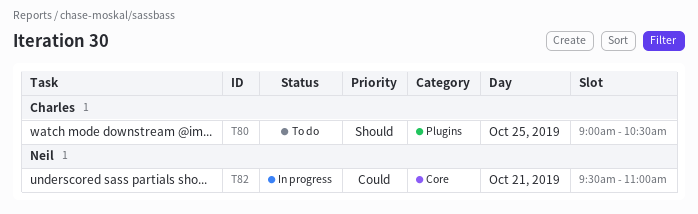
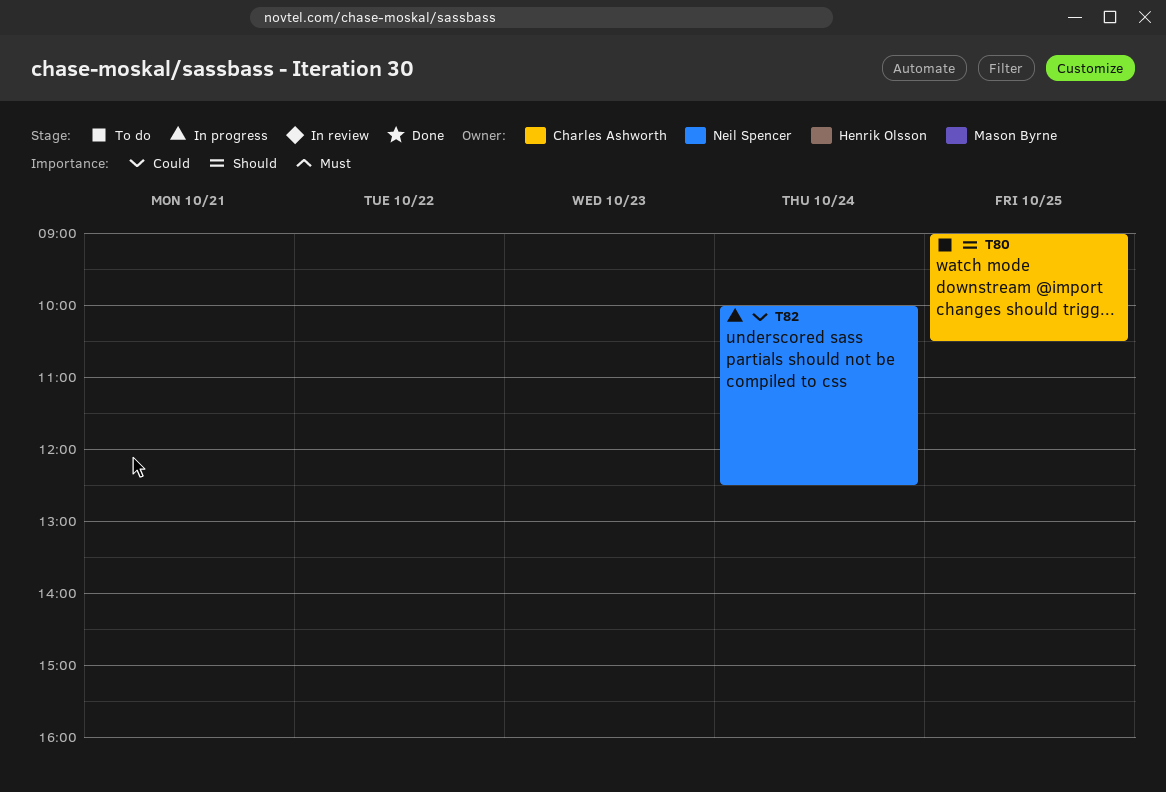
T82, day: Oct 21 -> Oct 24
T82, begins: 09:30 -> 10:00
T82, ends: 11:00 -> 12:30

